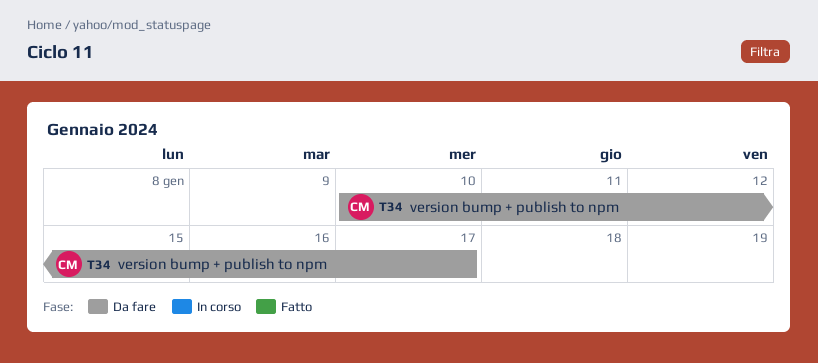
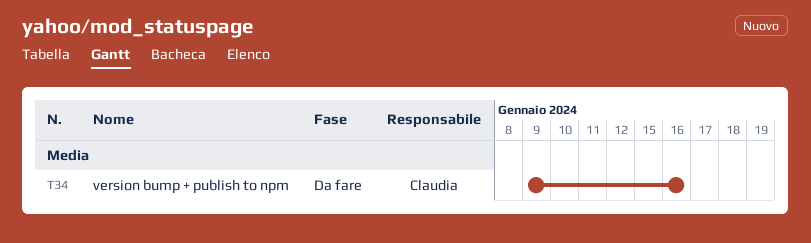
T34, start: Jan 10 -> Jan 9
T34, due: Jan 17 -> Jan 16

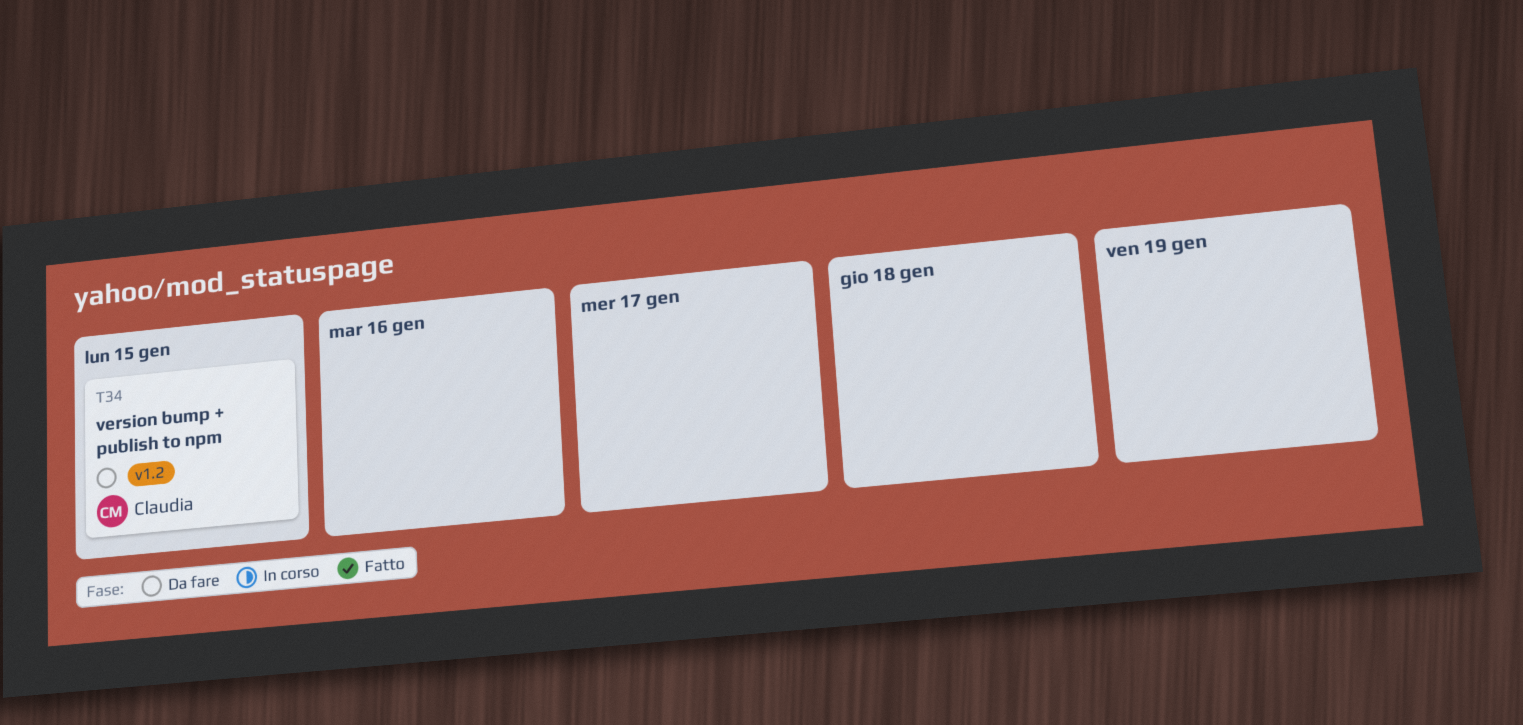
T34, due: Jan 16 -> Jan 15

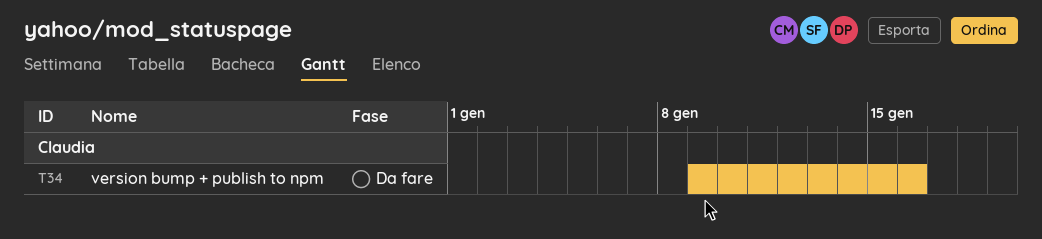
T34, due: Jan 15 -> Jan 16

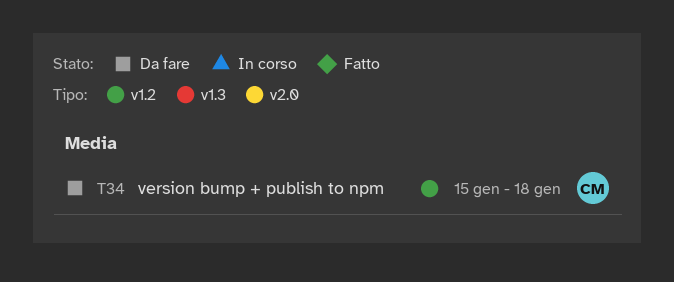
T34, start: Jan 9 -> Jan 15
T34, due: Jan 16 -> Jan 18

